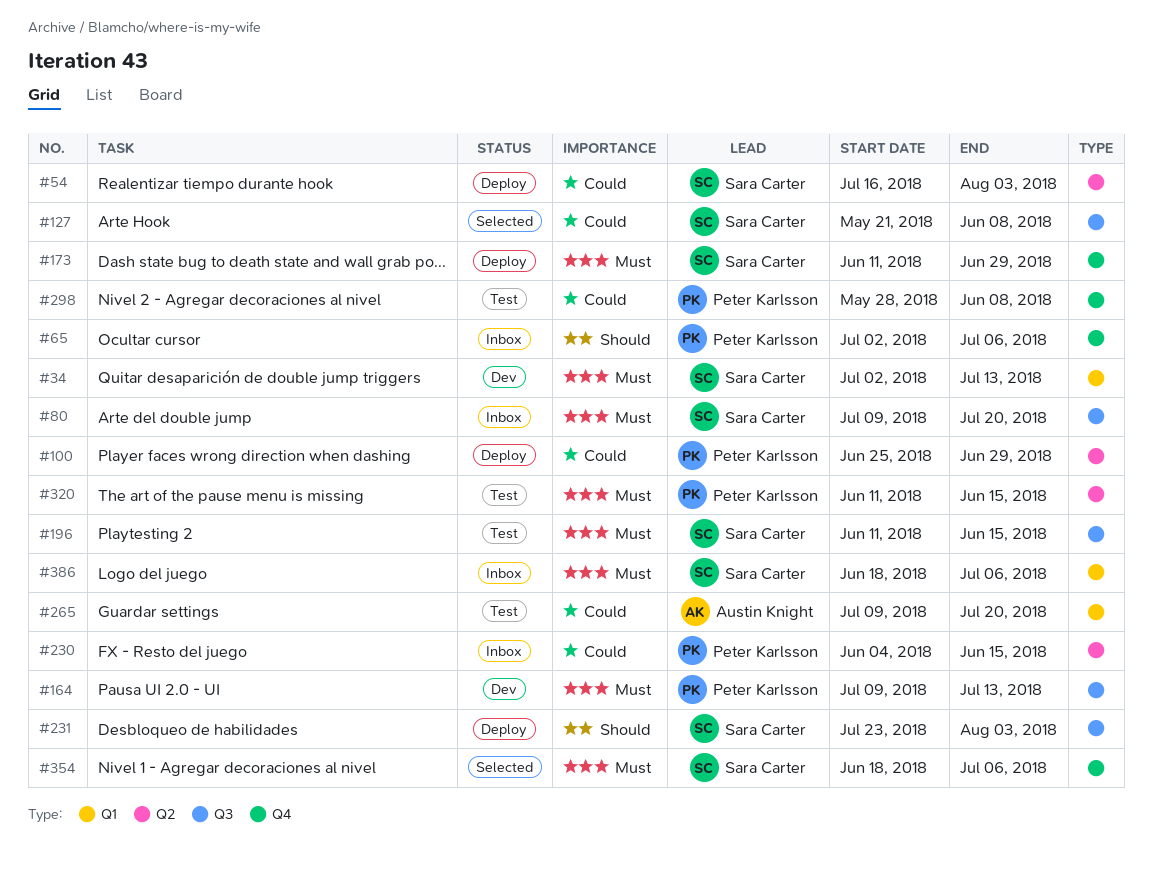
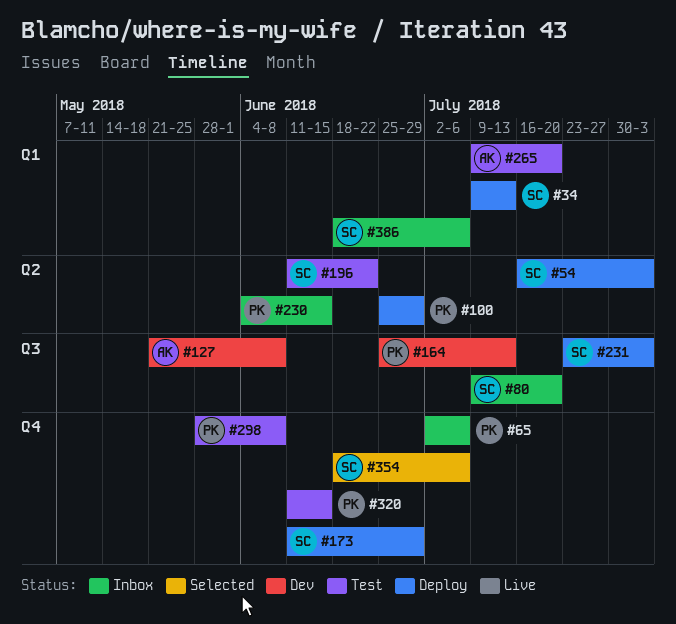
#34, status: Dev -> Deploy
#34, start: Jul 2 -> Jul 9
#127, status: Selected -> Dev
#127, owner: Sara Carter -> Austin Knight
#164, start: Jul 9 -> Jun 25
#196, label: Q3 -> Q2
#196, due: Jun 15 -> Jun 22
#320, label: Q2 -> Q4

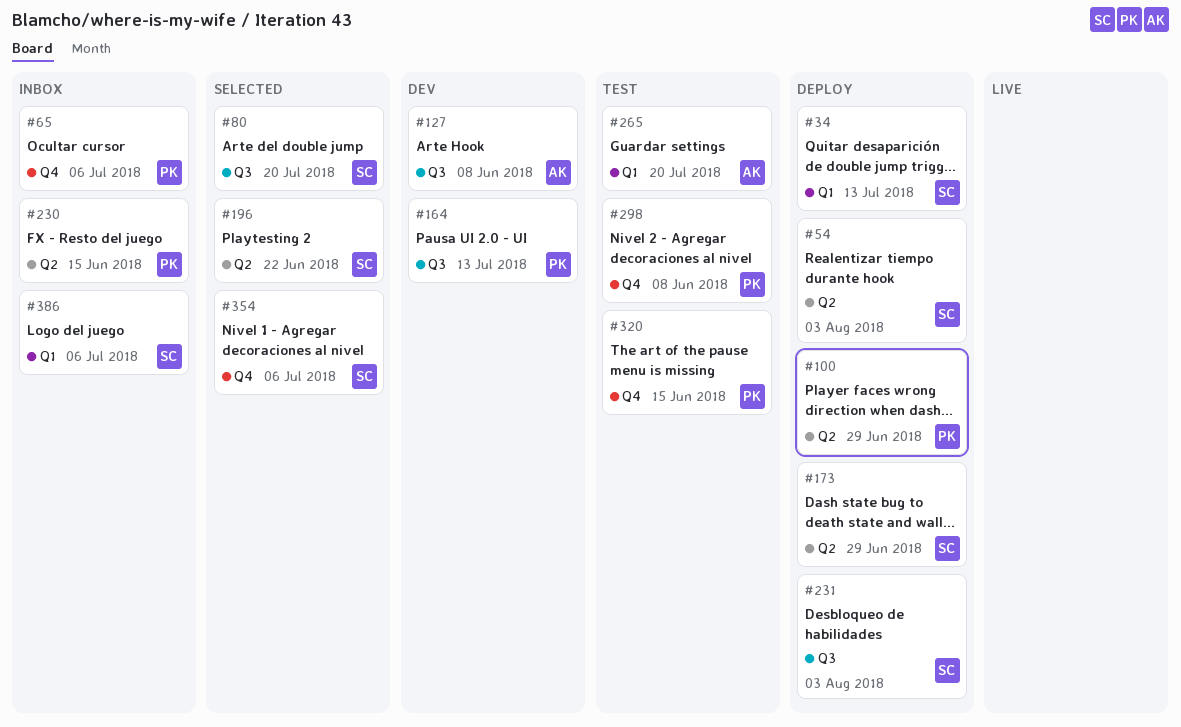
#80, status: Inbox -> Selected
#173, label: Q4 -> Q2
#196, status: Test -> Selected

